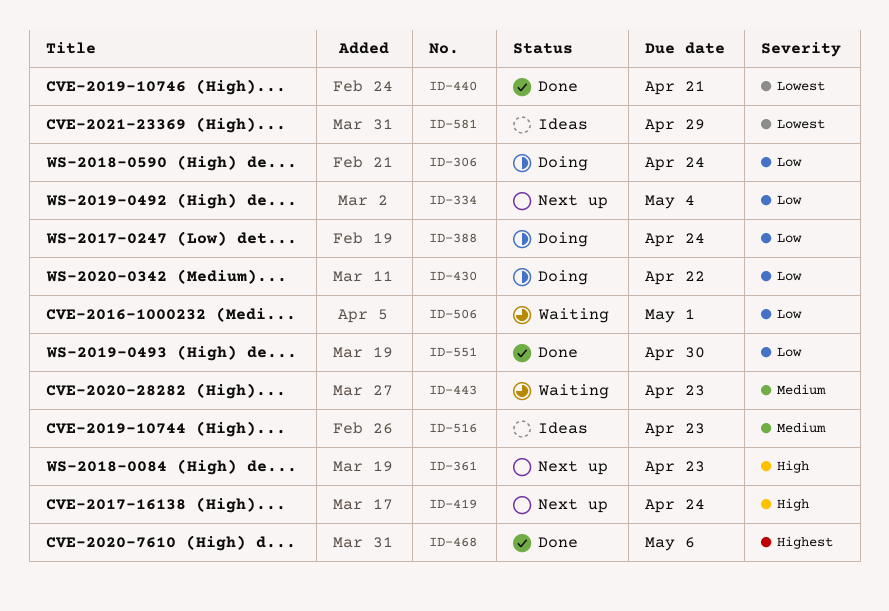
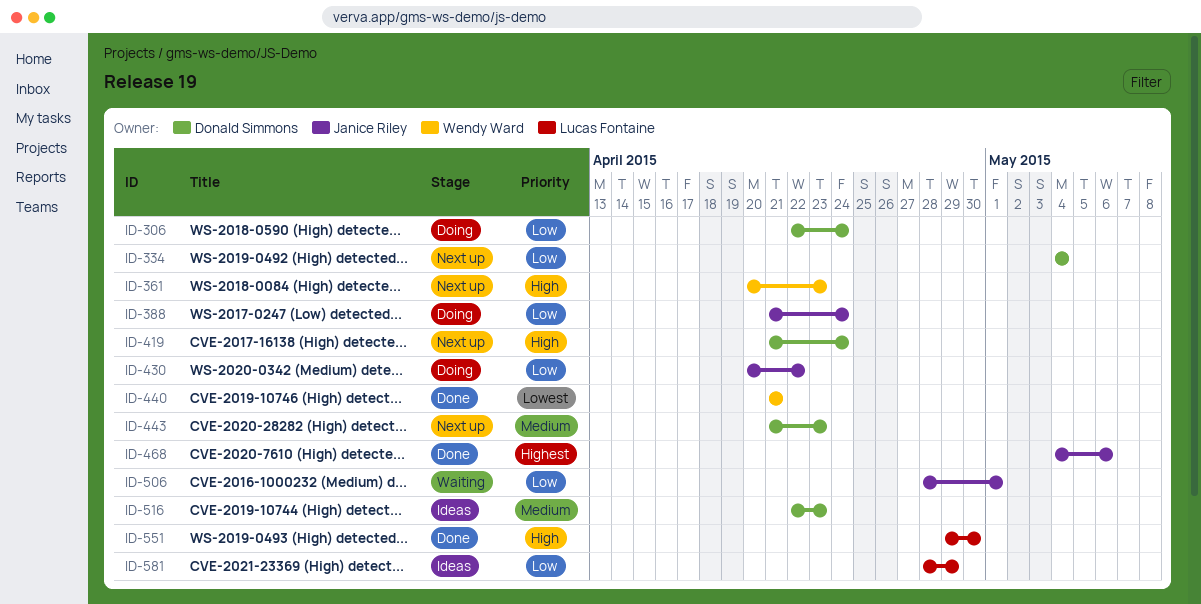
ID-443, status: Waiting -> Next up
ID-551, priority: Low -> High
ID-581, priority: Lowest -> Low

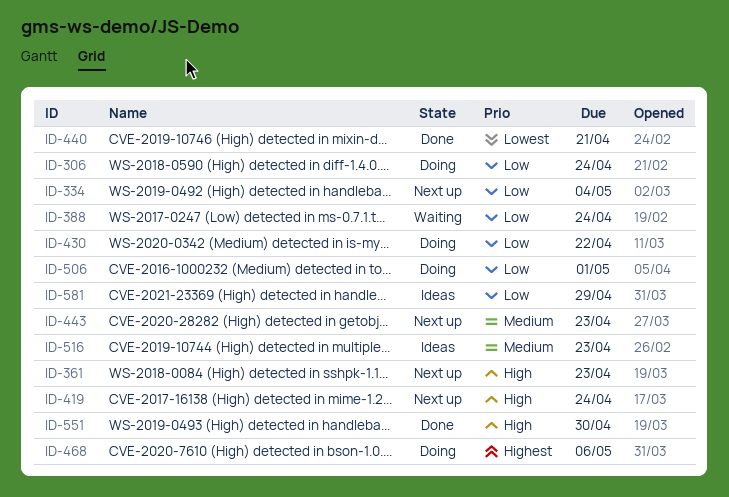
ID-388, status: Doing -> Waiting
ID-468, status: Done -> Doing
ID-506, status: Waiting -> Doing

